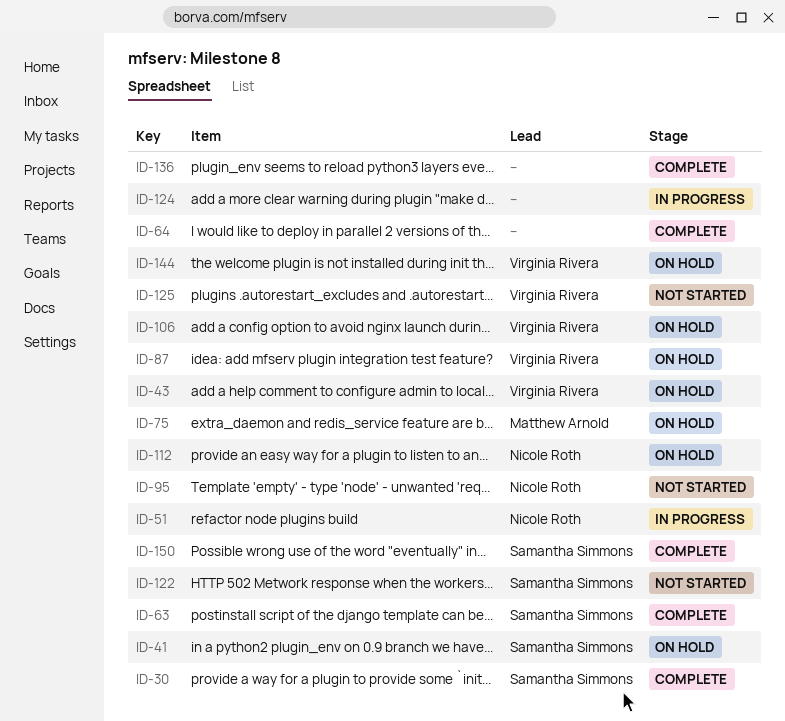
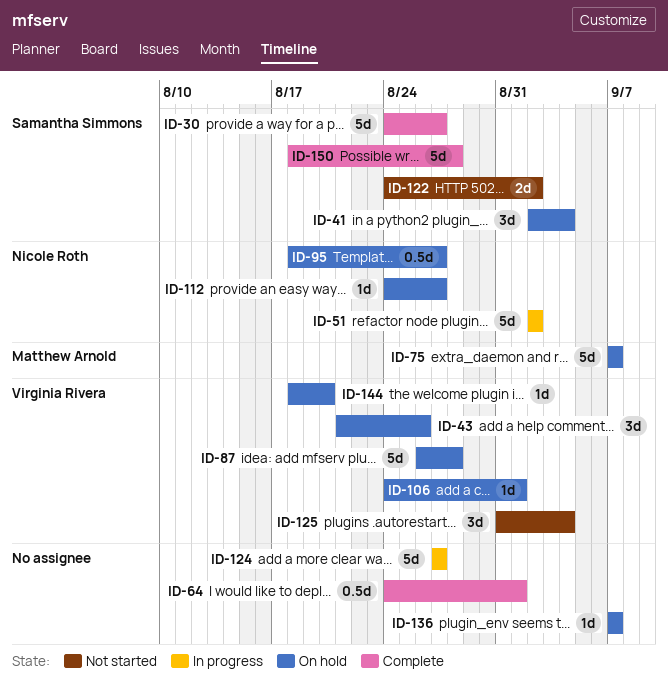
ID-63: present -> none
ID-95, status: Not started -> On hold
ID-136, status: Complete -> On hold

